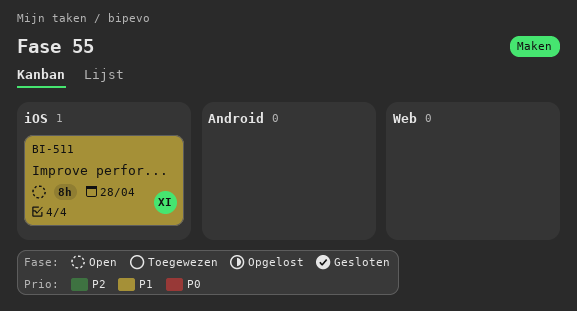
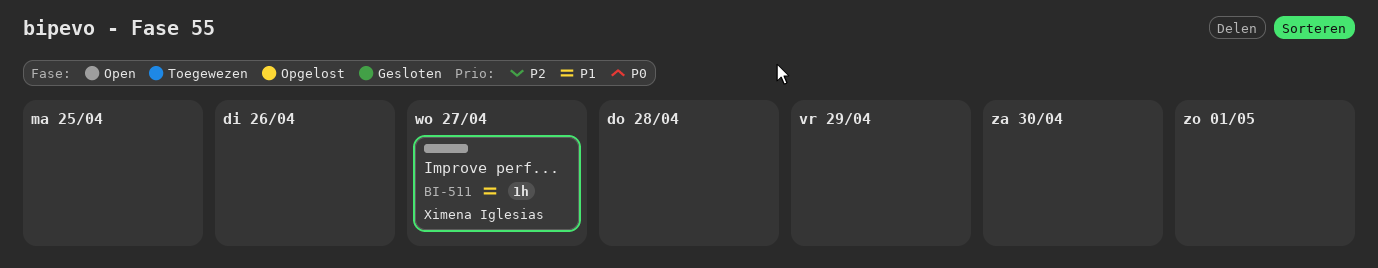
BI-511, estimate: 8h -> 1h
BI-511, due: Apr 28 -> Apr 27

